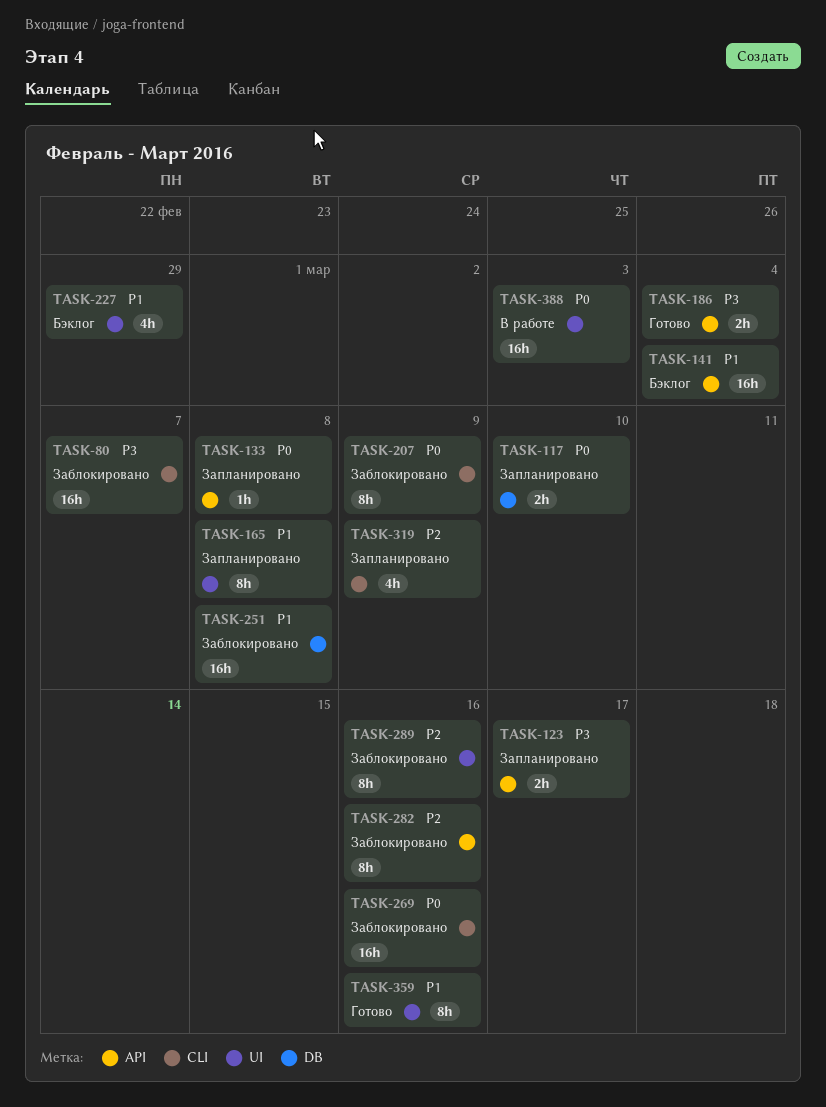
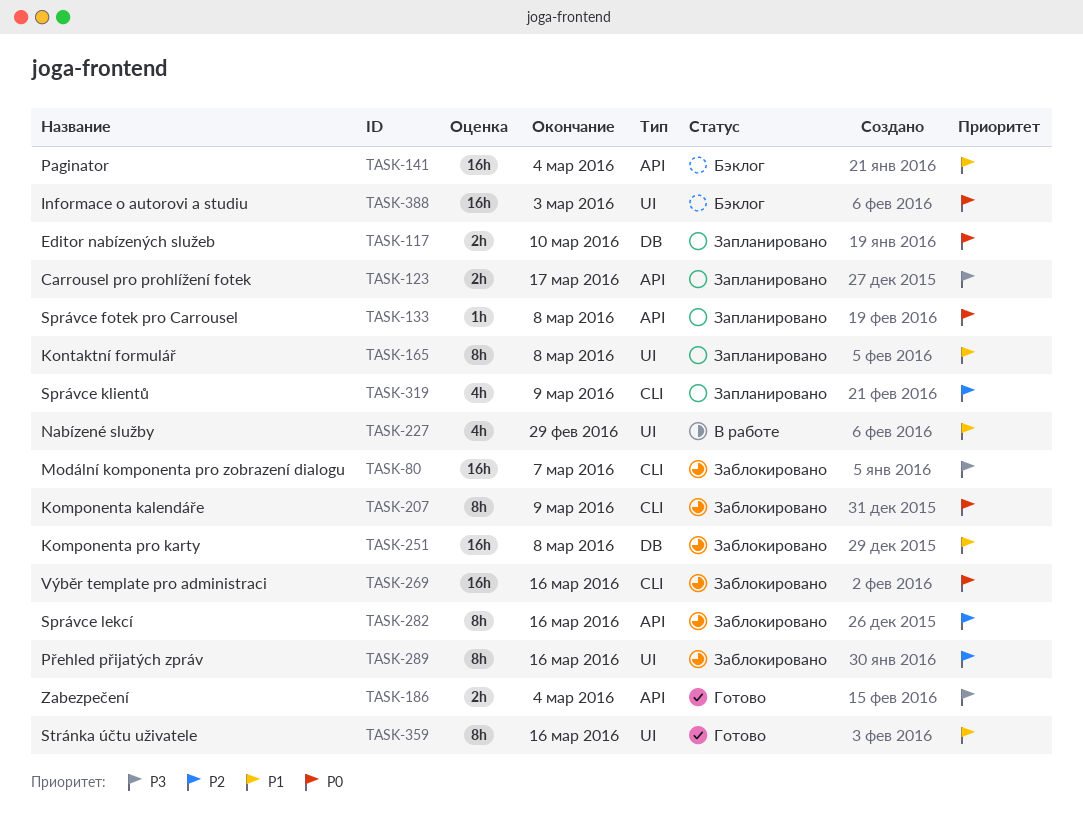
TASK-227, status: Бэклог -> В работе
TASK-388, status: В работе -> Бэклог

